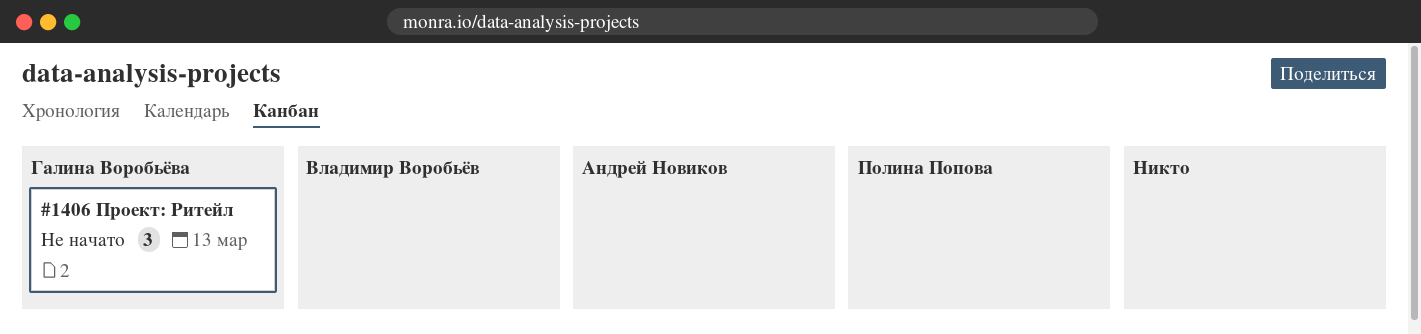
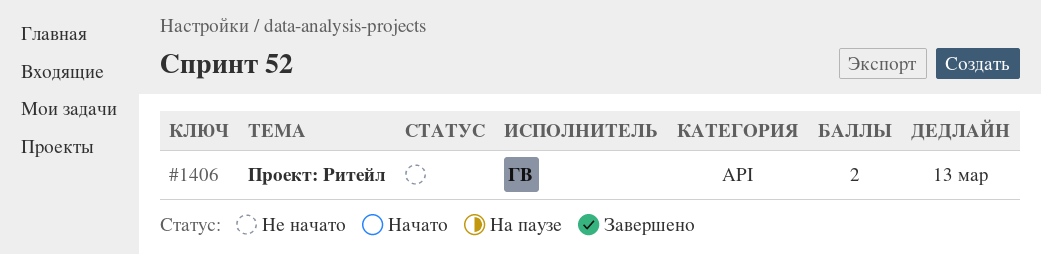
#1406, estimate: 3 -> 2

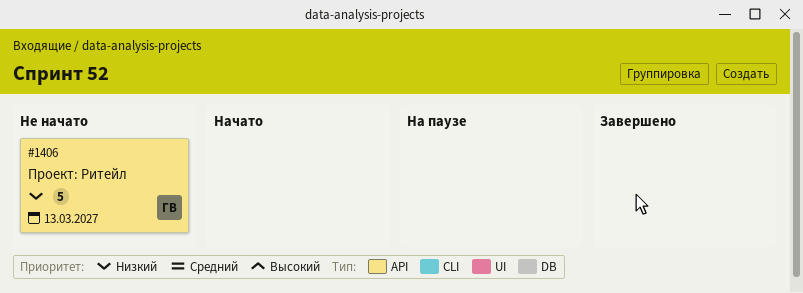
#1406, estimate: 2 -> 5

